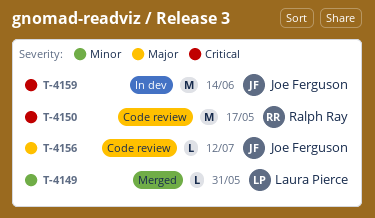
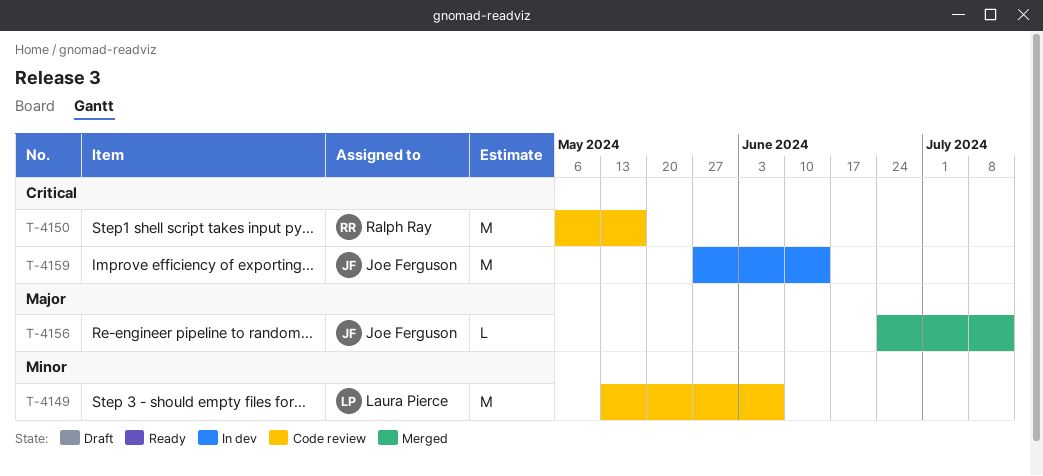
T-4149, status: Merged -> Code review
T-4149, estimate: L -> M
T-4149, due: May 31 -> Jun 7
T-4156, status: Code review -> Merged

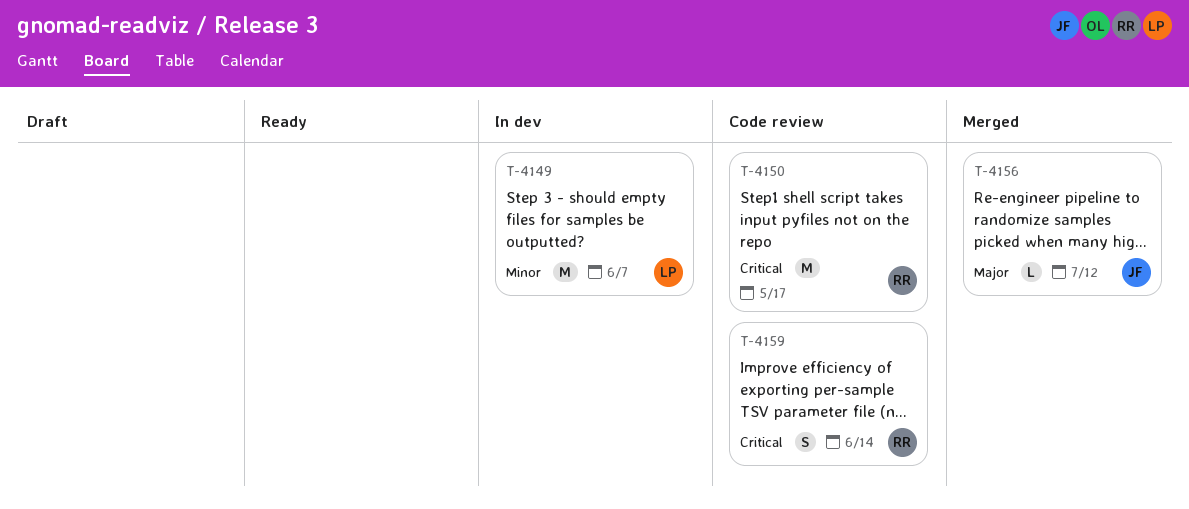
T-4149, status: Code review -> In dev
T-4159, status: In dev -> Code review
T-4159, owner: Joe Ferguson -> Ralph Ray
T-4159, estimate: M -> S

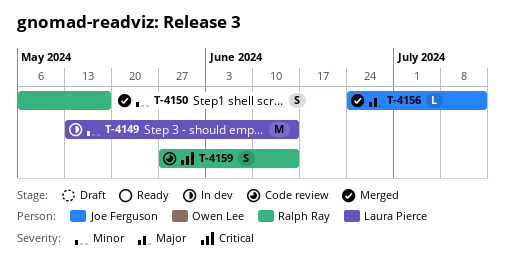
T-4149, due: Jun 7 -> Jun 14
T-4150, status: Code review -> Merged
T-4150, priority: Critical -> Minor
T-4150, estimate: M -> S

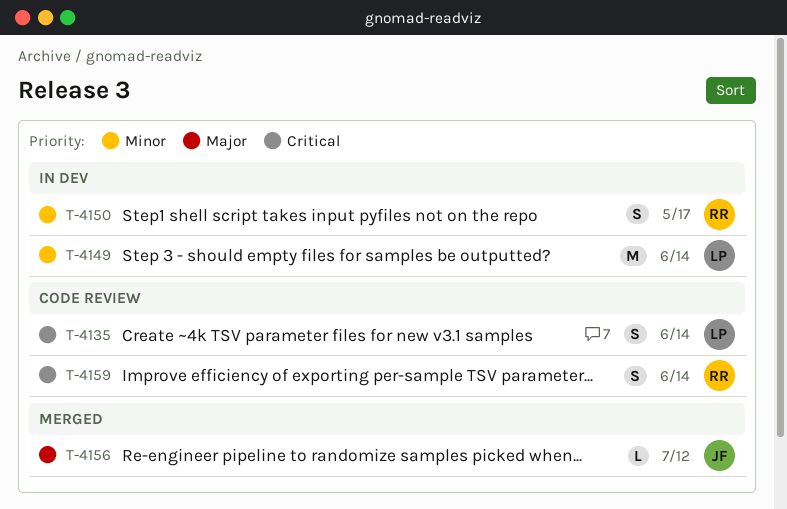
T-4135: none -> present
T-4150, status: Merged -> In dev

